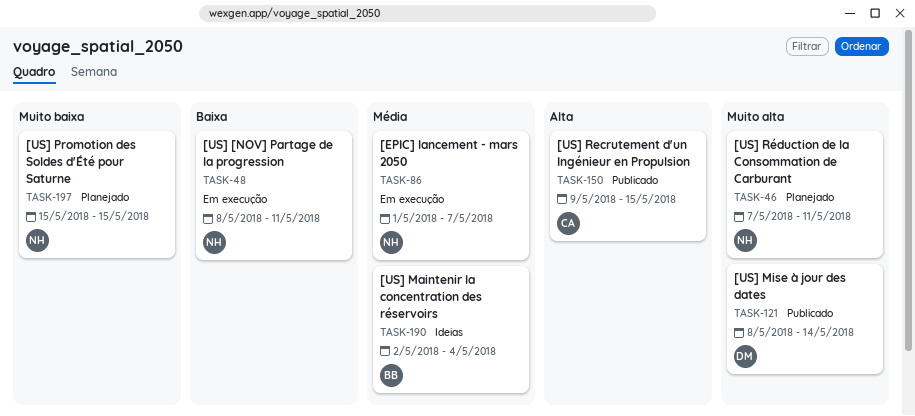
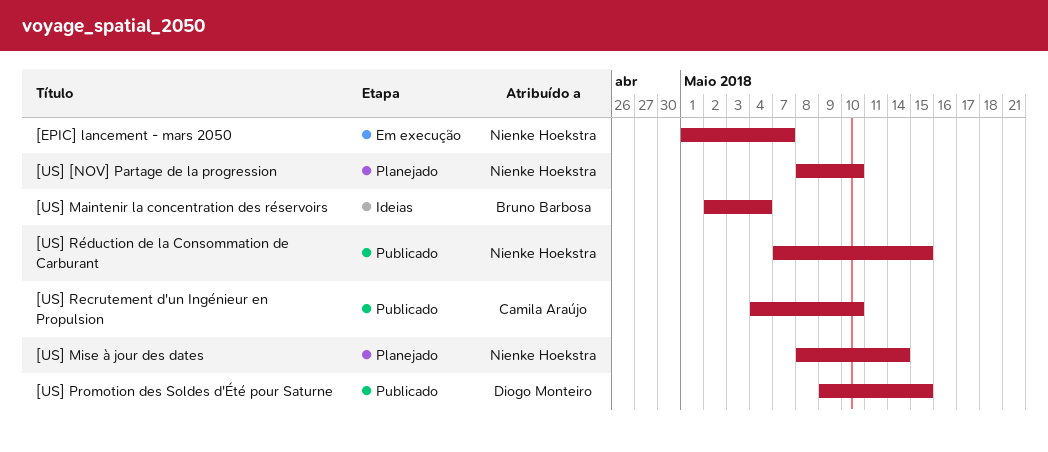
[US] [NOV] Partage de la progression, status: Em execução -> Planejado
[US] [NOV] Partage de la progression, due: May 11 -> May 10
[US] Mise à jour des dates, status: Publicado -> Planejado
[US] Mise à jour des dates, owner: Diogo Monteiro -> Nienke Hoekstra
[US] Promotion des Soldes d'Été pour Saturne, status: Planejado -> Publicado
[US] Promotion des Soldes d'Été pour Saturne, owner: Nienke Hoekstra -> Diogo Monteiro
[US] Promotion des Soldes d'Été pour Saturne, start: May 15 -> May 9
[US] Recrutement d'un Ingénieur en Propulsion, start: May 9 -> May 4
[US] Recrutement d'un Ingénieur en Propulsion, due: May 15 -> May 10
[US] Réduction de la Consommation de Carburant, status: Planejado -> Publicado
[US] Réduction de la Consommation de Carburant, due: May 11 -> May 15

